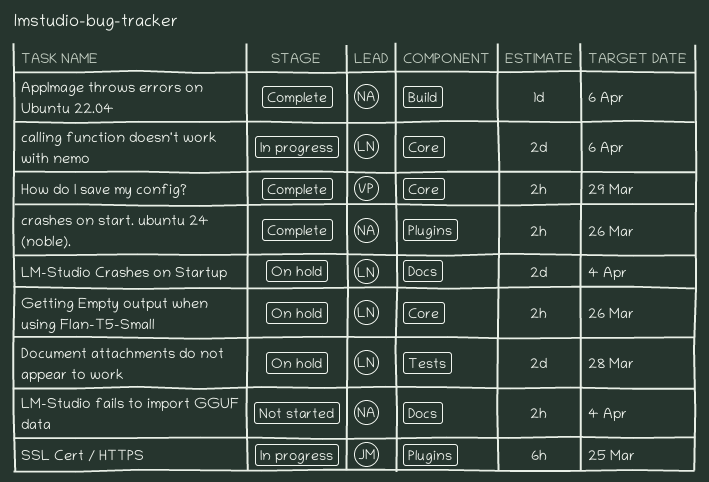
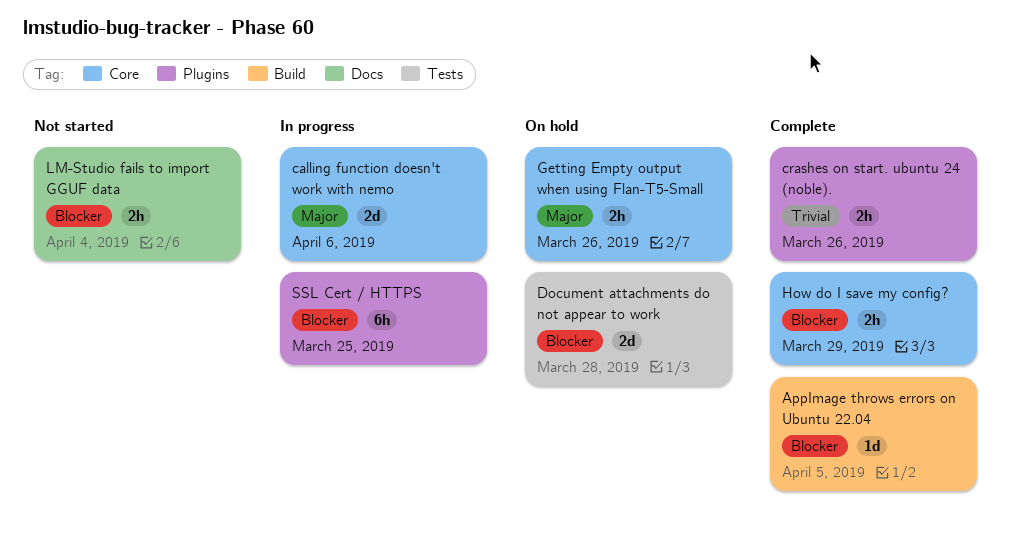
AppImage throws errors on Ubuntu 22.04, due: Apr 6 -> Apr 5
LM-Studio Crashes on Startup: present -> none

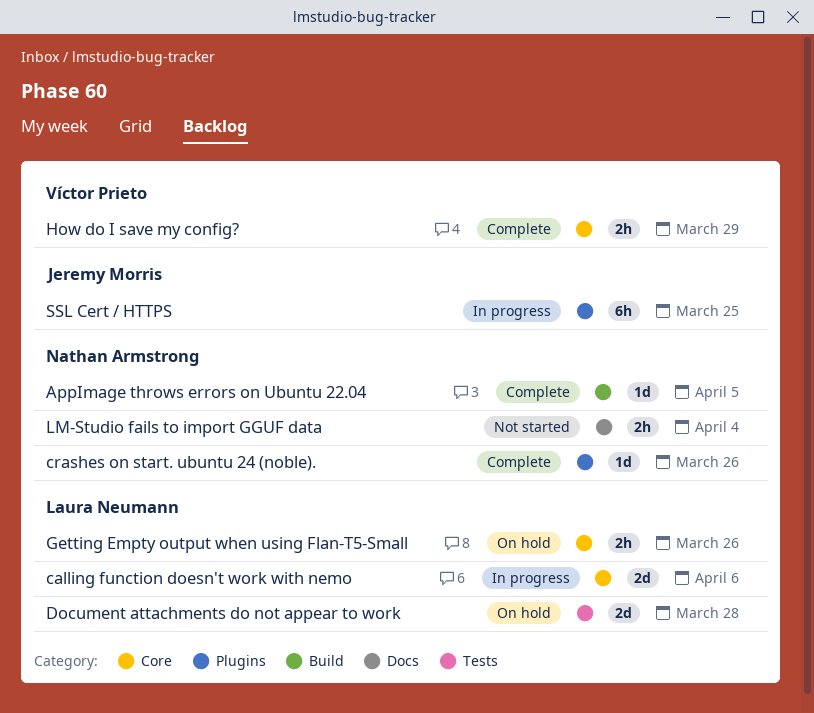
crashes on start. ubuntu 24 (noble)., estimate: 2h -> 1d

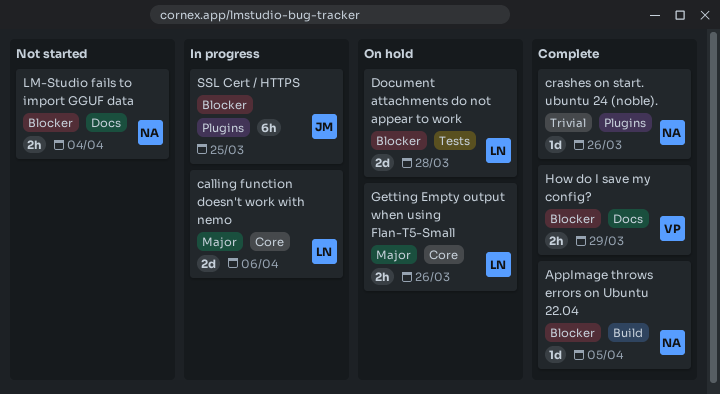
How do I save my config?, label: Core -> Docs

